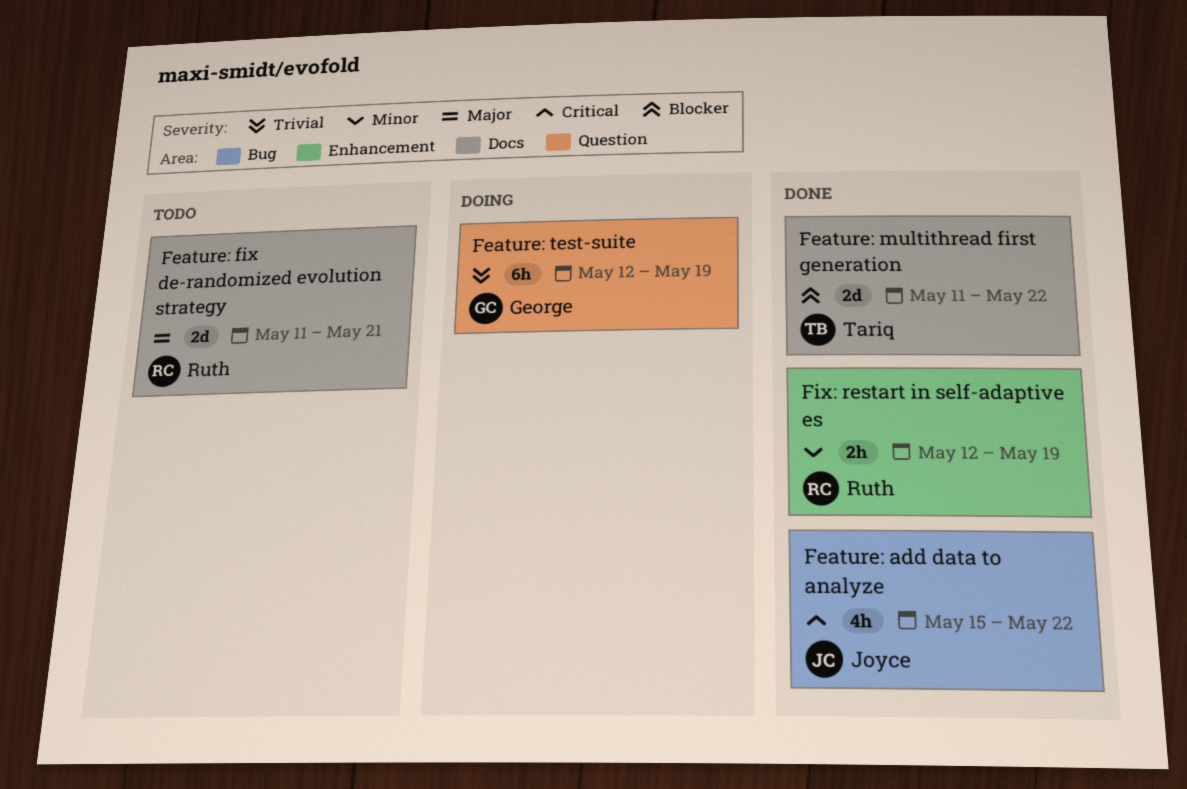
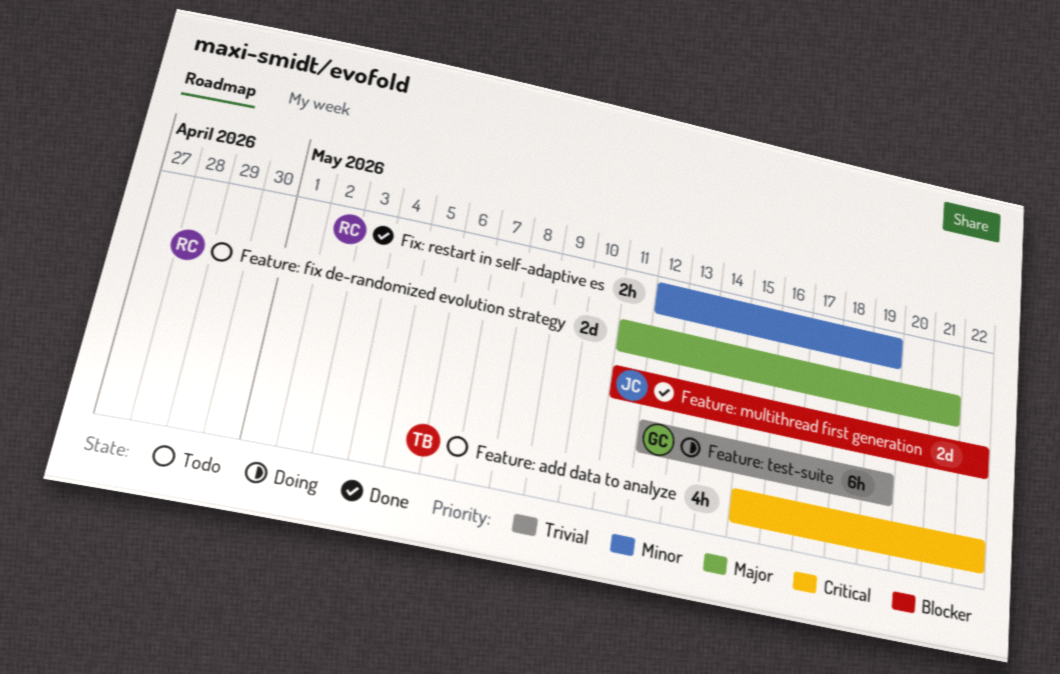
Feature: add data to analyze, status: Done -> Todo
Feature: add data to analyze, owner: Joyce -> Tariq
Feature: multithread first generation, owner: Tariq -> Joyce

